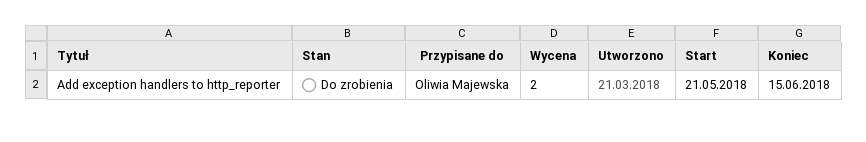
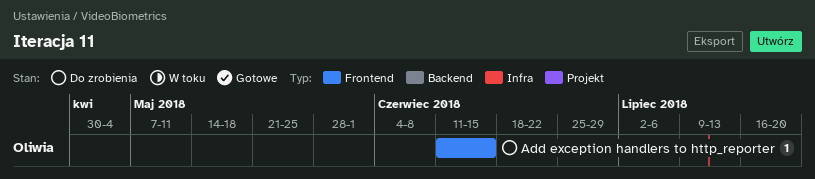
Add exception handlers to http_reporter, estimate: 2 -> 1
Add exception handlers to http_reporter, start: May 21 -> Jun 11

